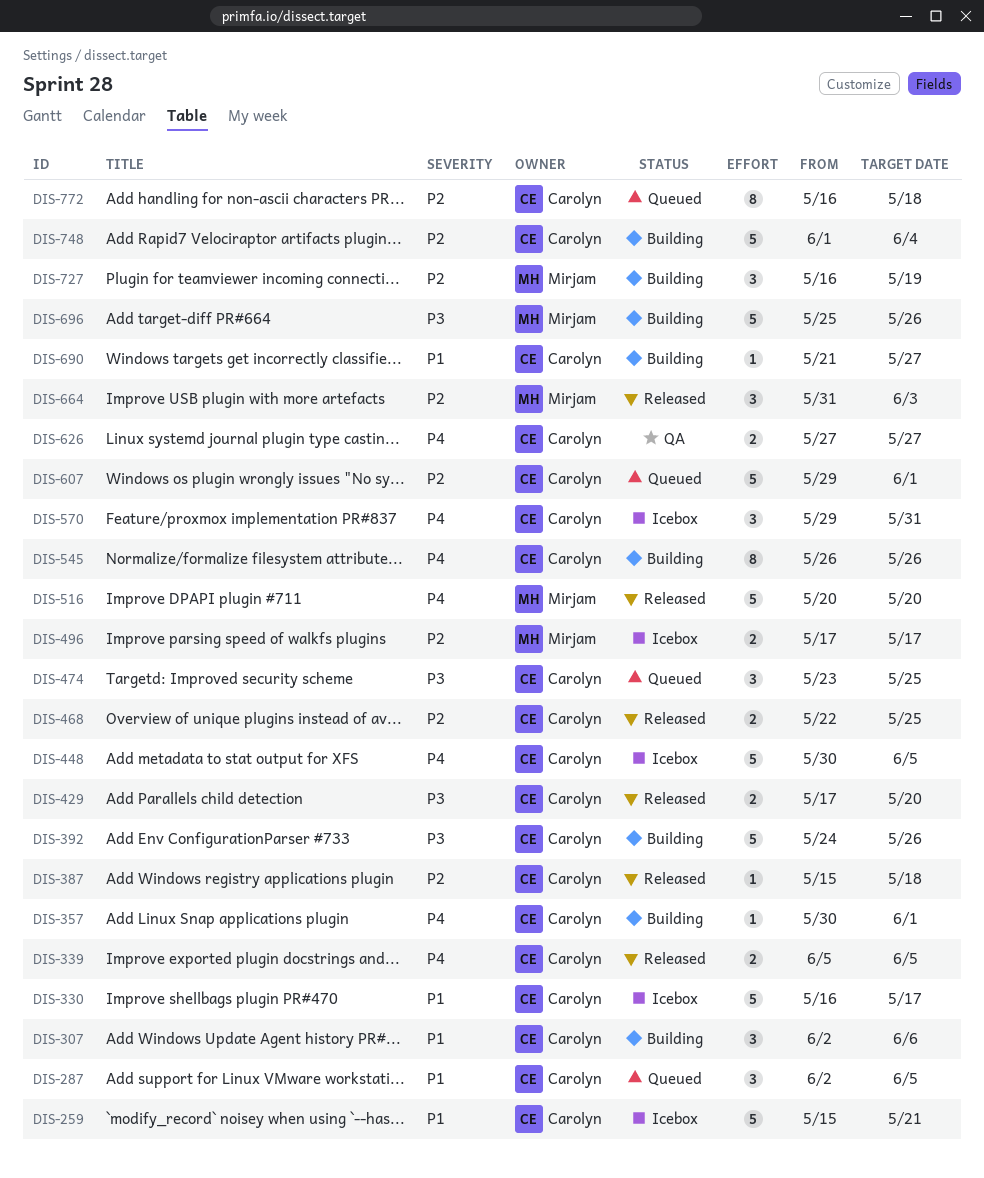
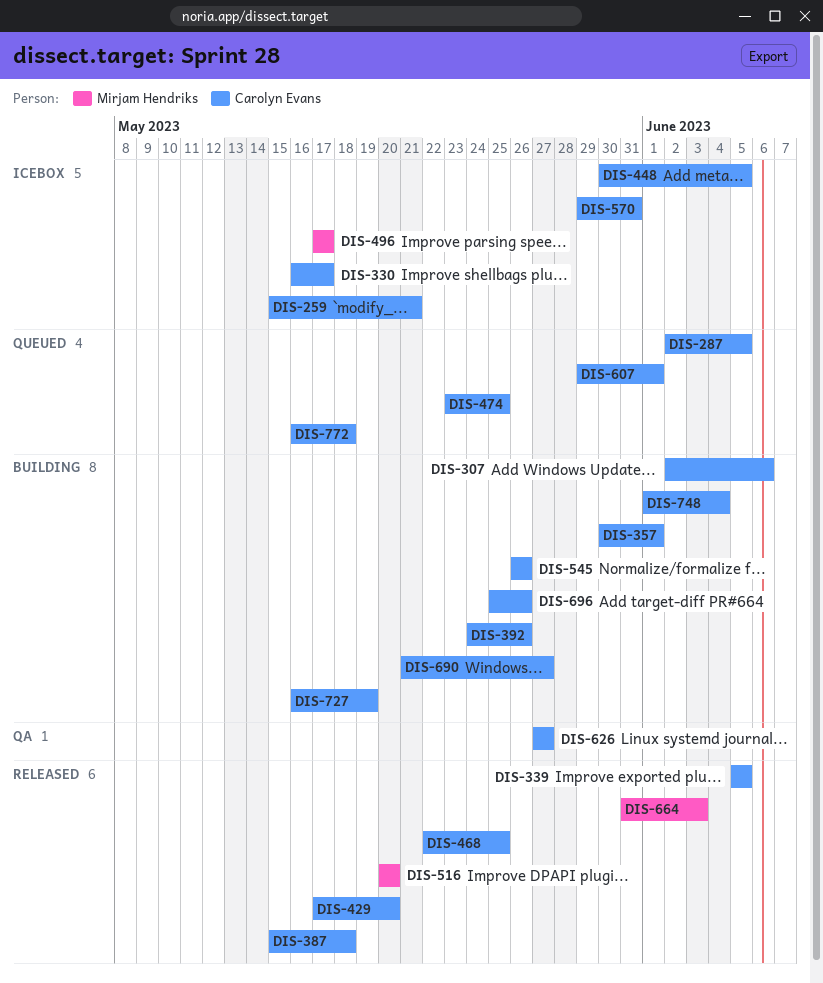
DIS-696, owner: Mirjam Hendriks -> Carolyn Evans
DIS-727, owner: Mirjam Hendriks -> Carolyn Evans

